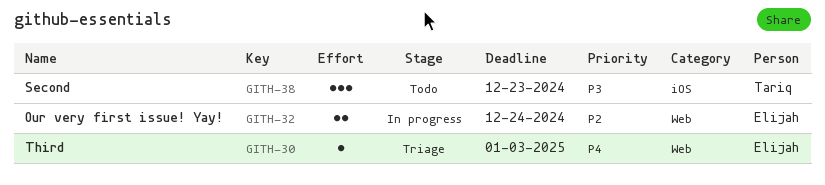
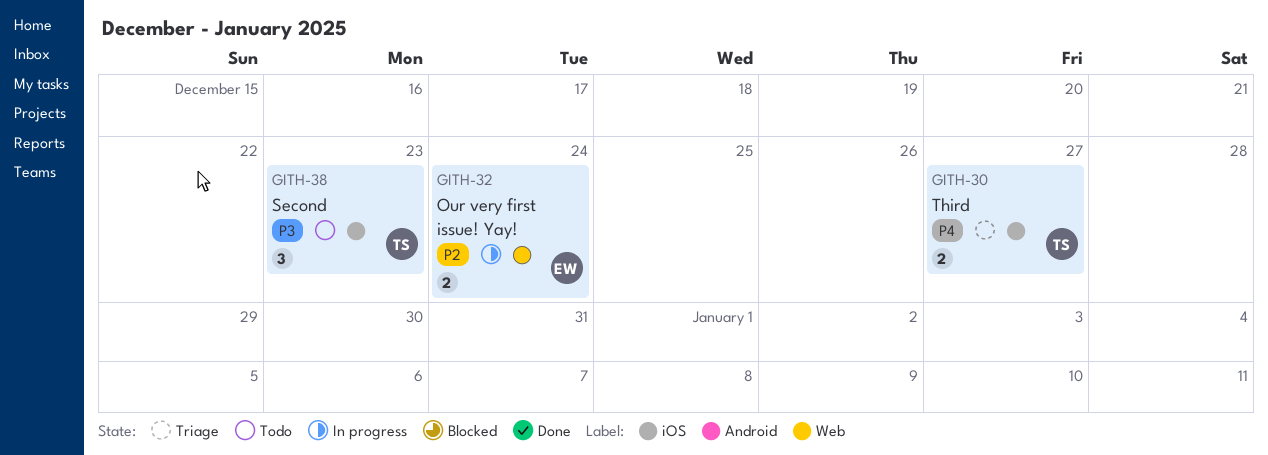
GITH-30, owner: Elijah -> Tariq
GITH-30, label: Web -> iOS
GITH-30, estimate: 1 -> 2
GITH-30, due: Jan 3 -> Dec 27

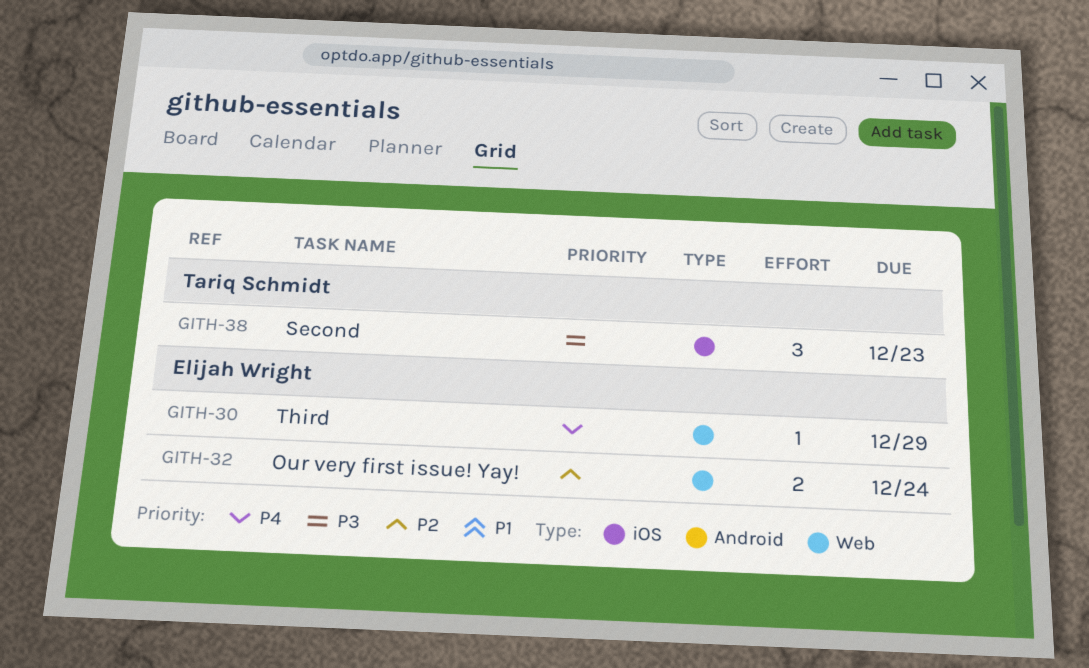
GITH-30, owner: Tariq Schmidt -> Elijah Wright
GITH-30, label: iOS -> Web
GITH-30, estimate: 2 -> 1
GITH-30, due: Dec 27 -> Dec 29

